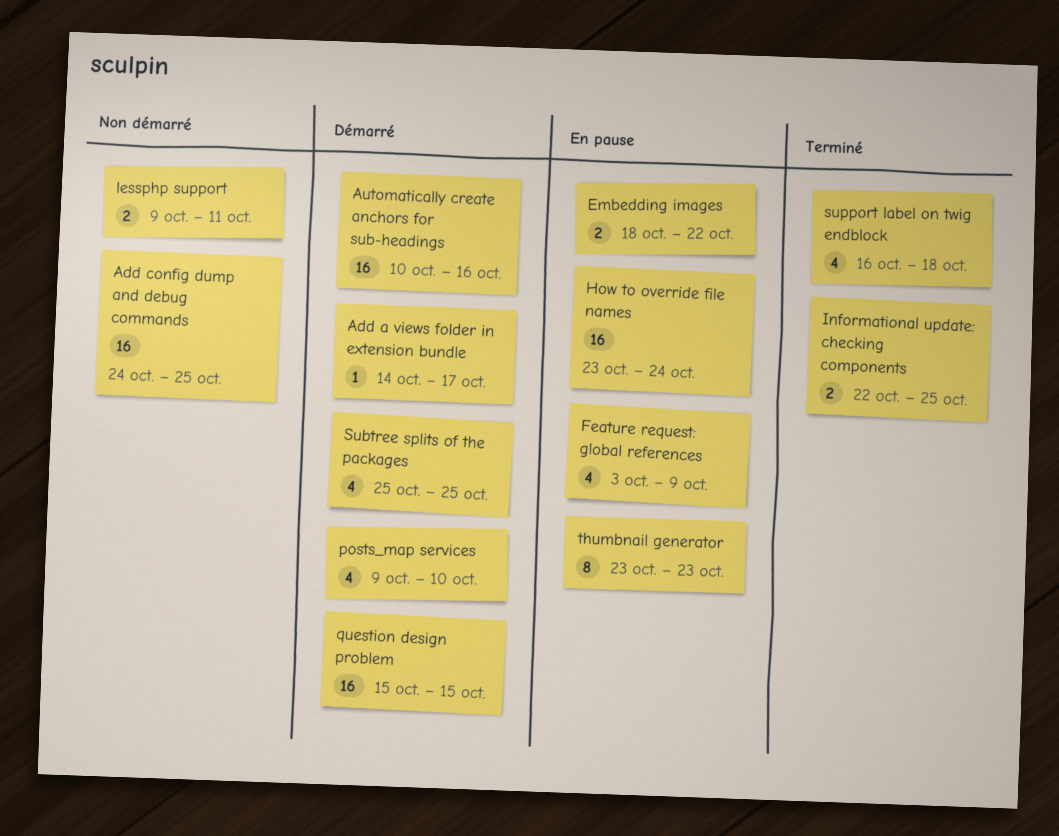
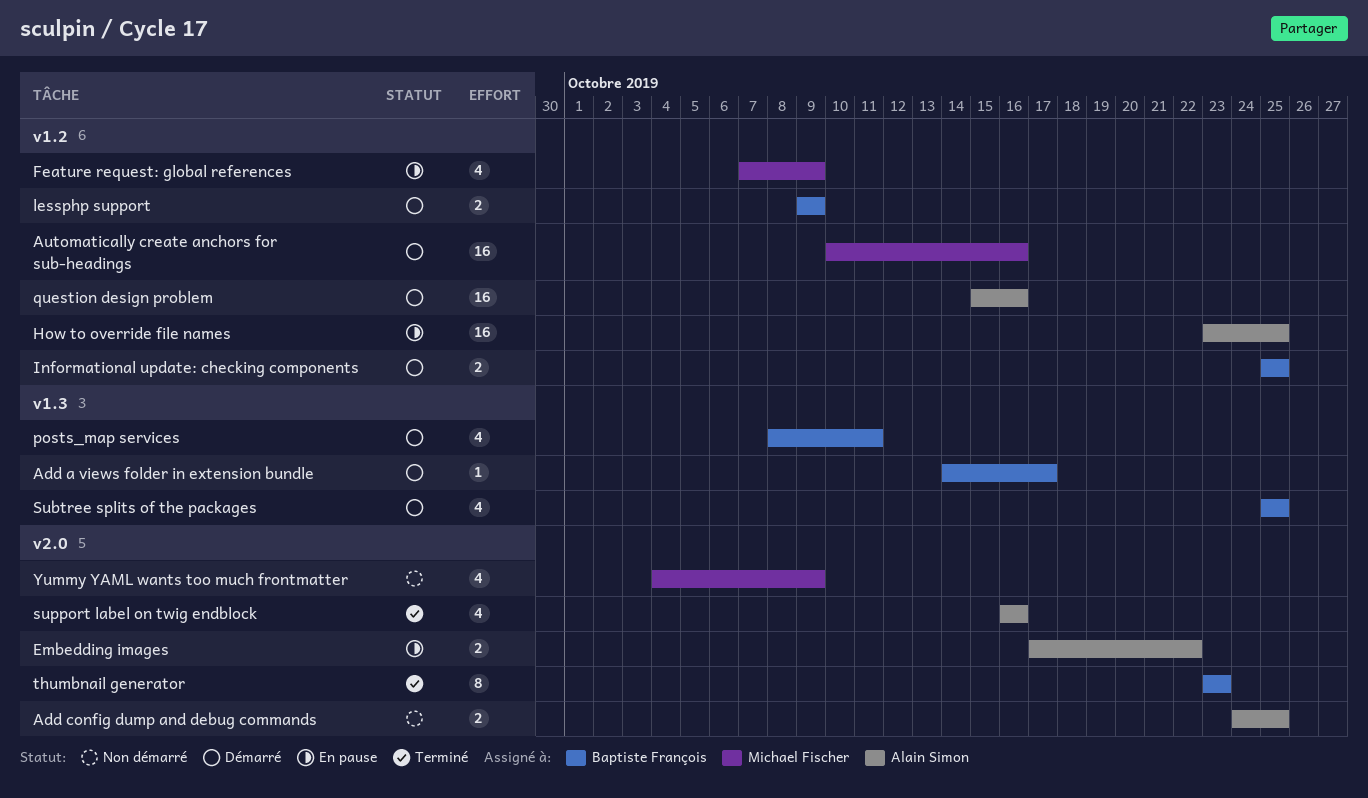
Add config dump and debug commands, estimate: 16 -> 2
Embedding images, start: Oct 18 -> Oct 17
Feature request: global references, start: Oct 3 -> Oct 7
How to override file names, due: Oct 24 -> Oct 25
Informational update: checking components, status: Terminé -> Démarré
Informational update: checking components, start: Oct 22 -> Oct 25
lessphp support, status: Non démarré -> Démarré
lessphp support, due: Oct 11 -> Oct 9
posts_map services, start: Oct 9 -> Oct 8
posts_map services, due: Oct 10 -> Oct 11
question design problem, due: Oct 15 -> Oct 16
support label on twig endblock, due: Oct 18 -> Oct 16
thumbnail generator, status: En pause -> Terminé
Yummy YAML wants too much frontmatter: none -> present

